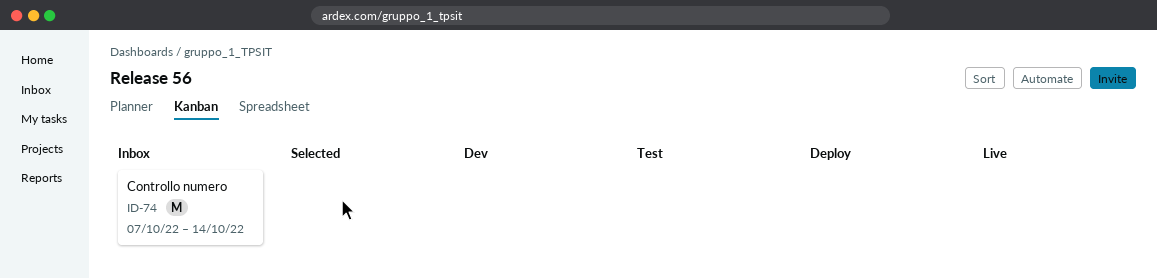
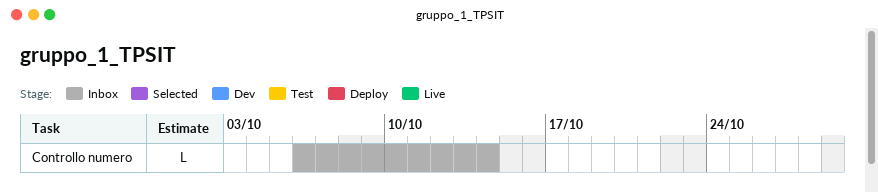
Controllo numero, estimate: M -> L
Controllo numero, start: Oct 7 -> Oct 6

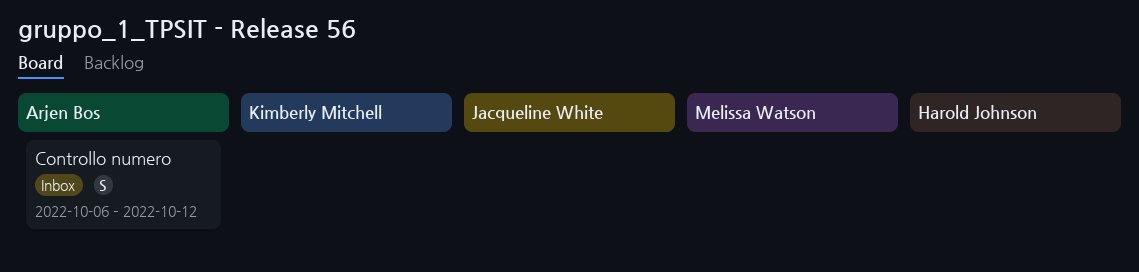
Controllo numero, estimate: L -> S
Controllo numero, due: Oct 14 -> Oct 12

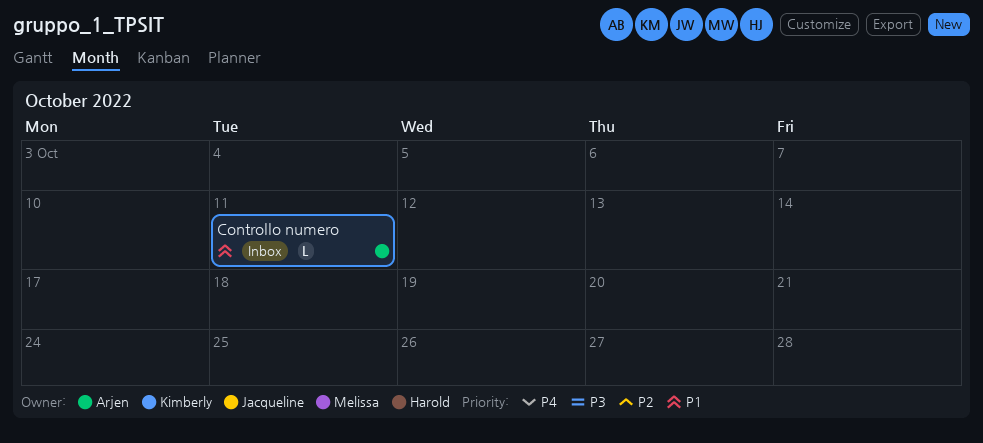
Controllo numero, estimate: S -> L
Controllo numero, due: Oct 12 -> Oct 11

